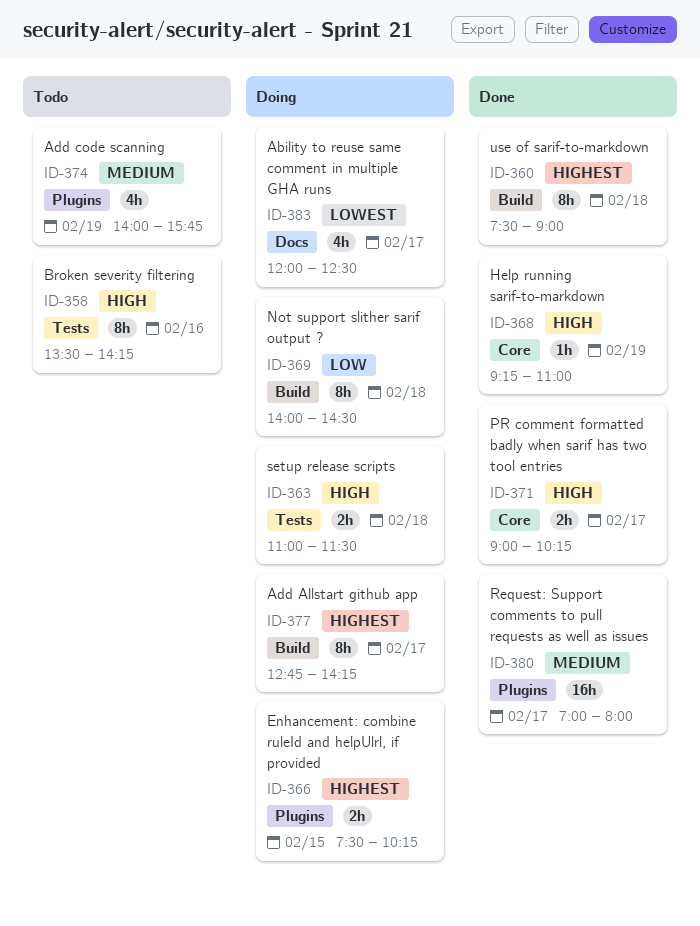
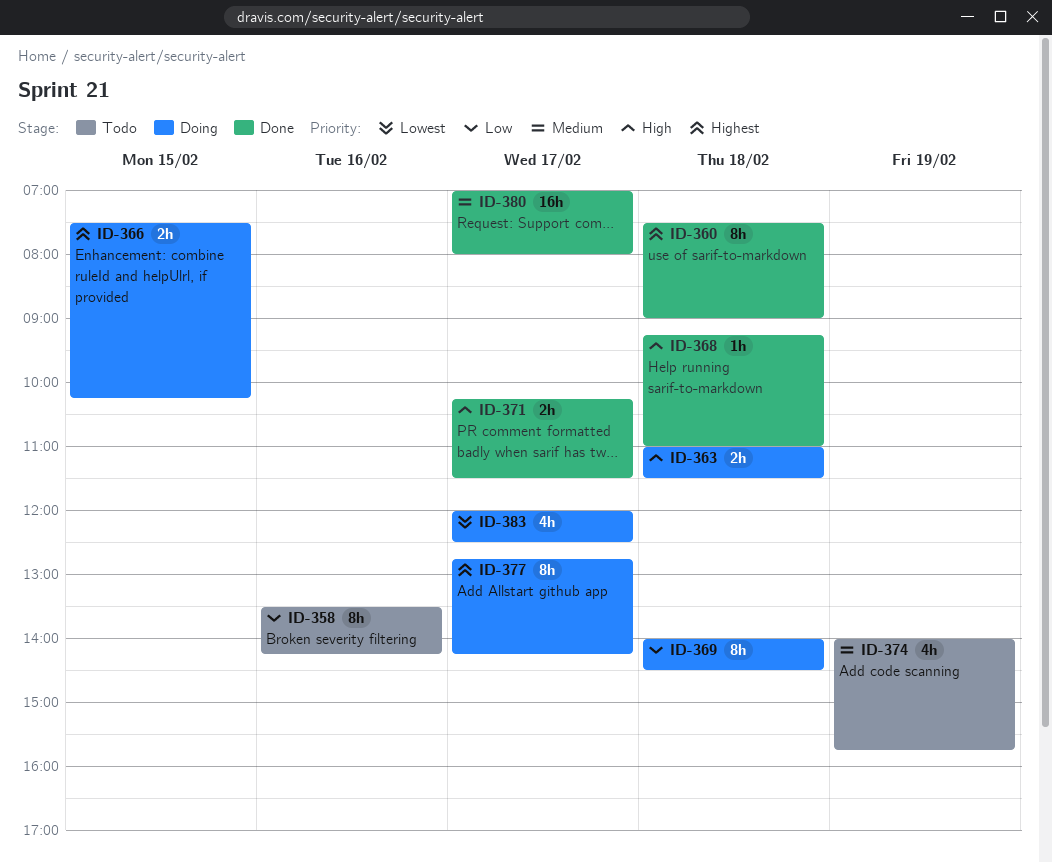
ID-358, priority: High -> Low
ID-368, day: Feb 19 -> Feb 18
ID-371, begins: 09:00 -> 10:15
ID-371, ends: 10:15 -> 11:30

